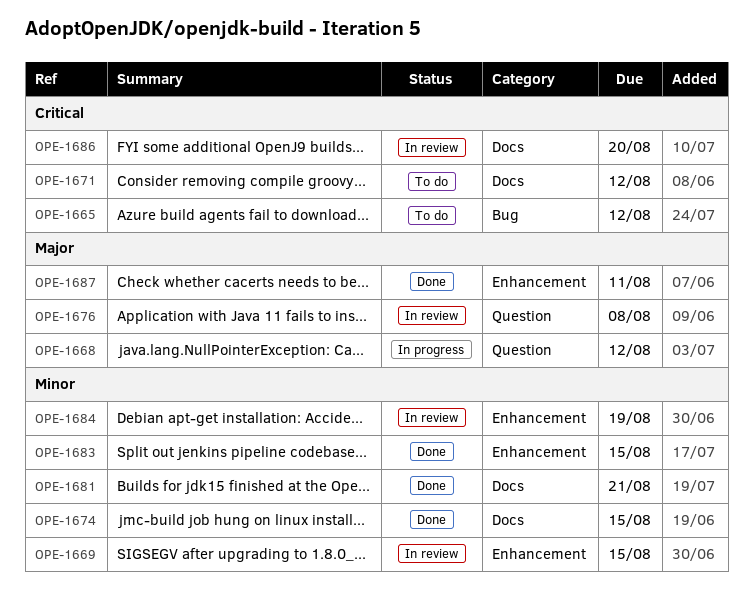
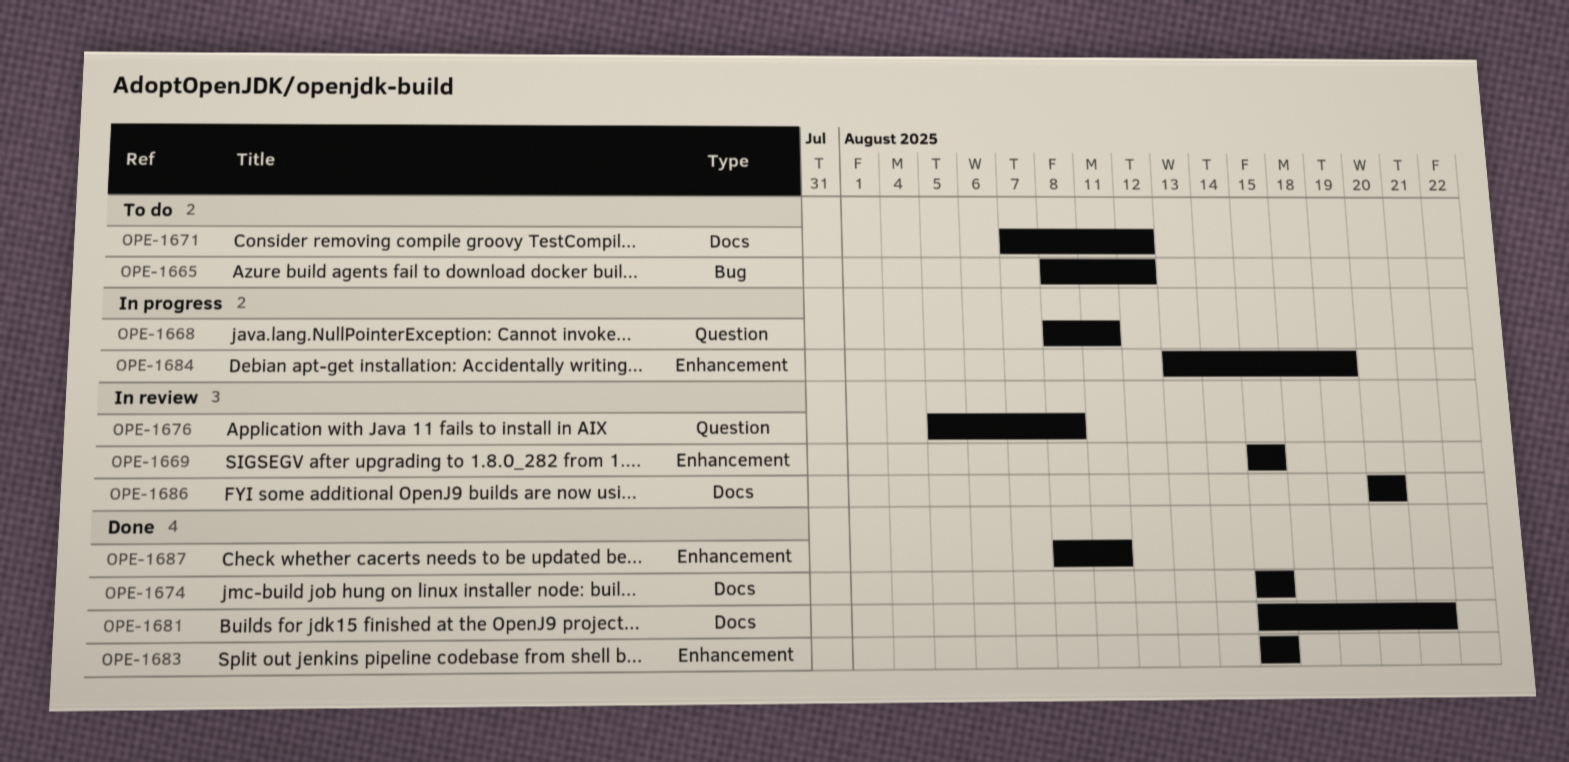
OPE-1668, due: Aug 12 -> Aug 11
OPE-1684, status: In review -> In progress

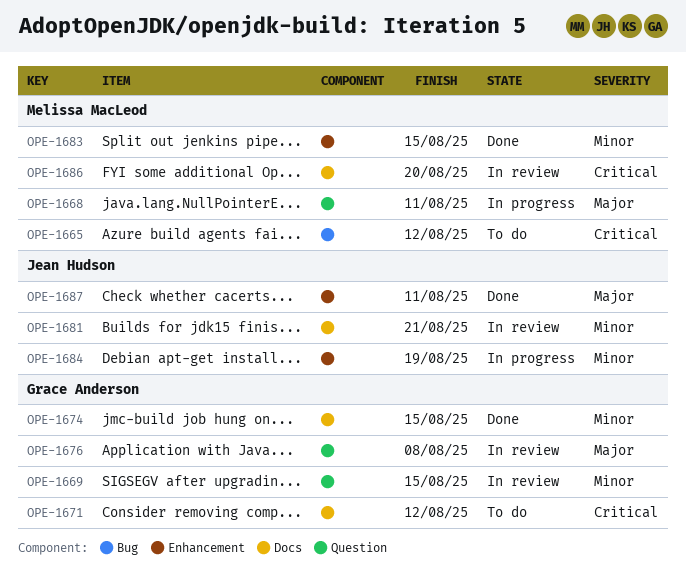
OPE-1669, label: Enhancement -> Question
OPE-1681, status: Done -> In review

